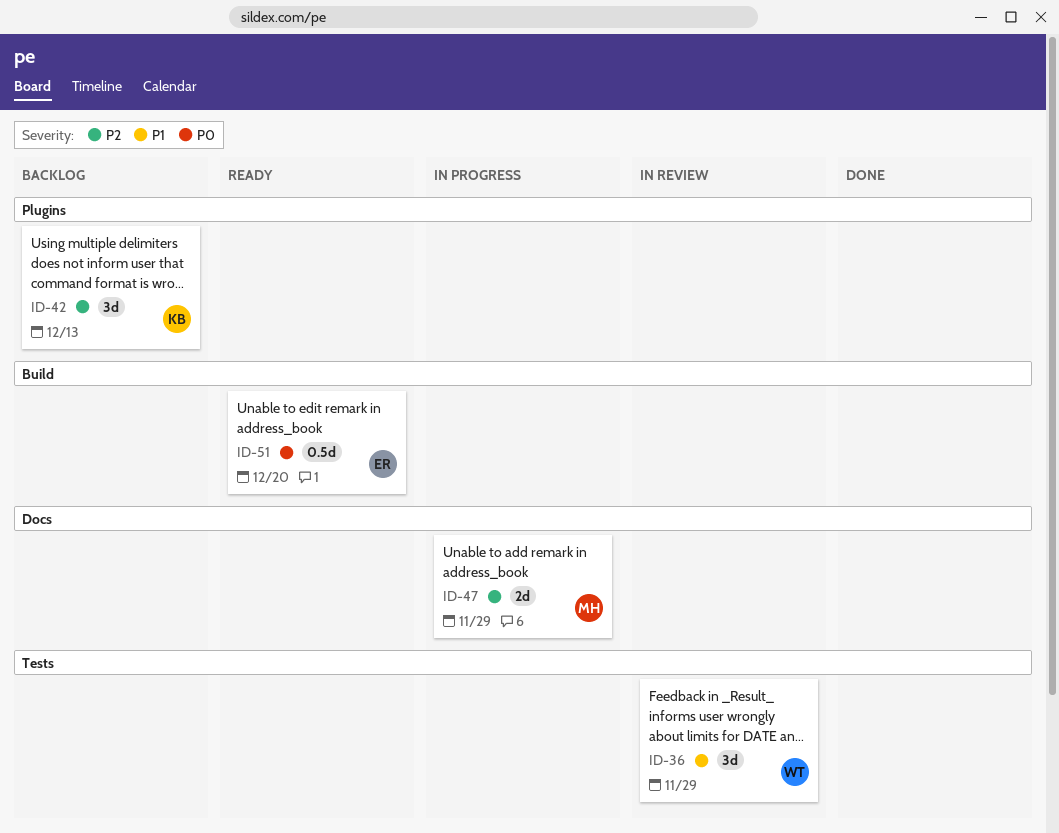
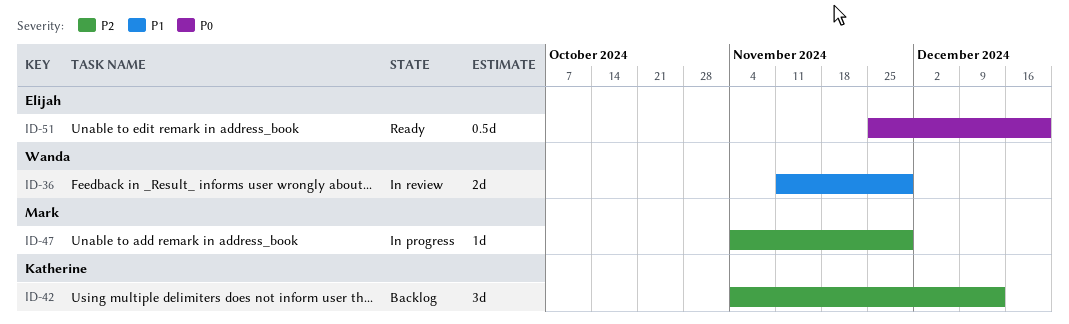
ID-36, estimate: 3d -> 2d
ID-47, estimate: 2d -> 1d

